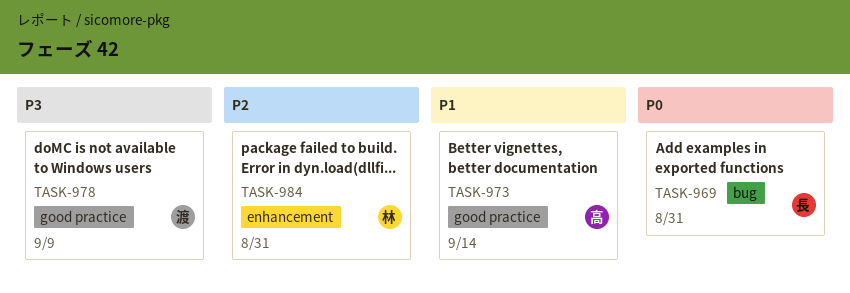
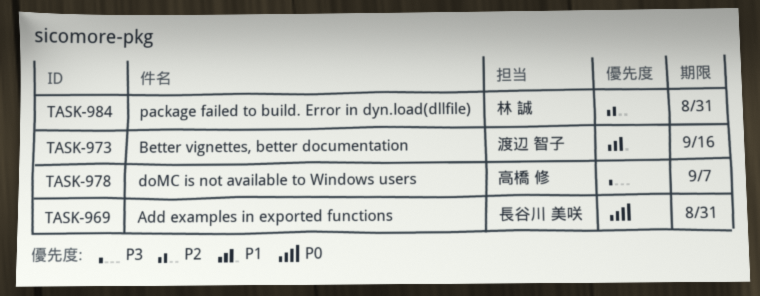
TASK-973, owner: 高橋 修 -> 渡辺 智子
TASK-973, due: Sep 14 -> Sep 16
TASK-978, owner: 渡辺 智子 -> 高橋 修
TASK-978, due: Sep 9 -> Sep 7

